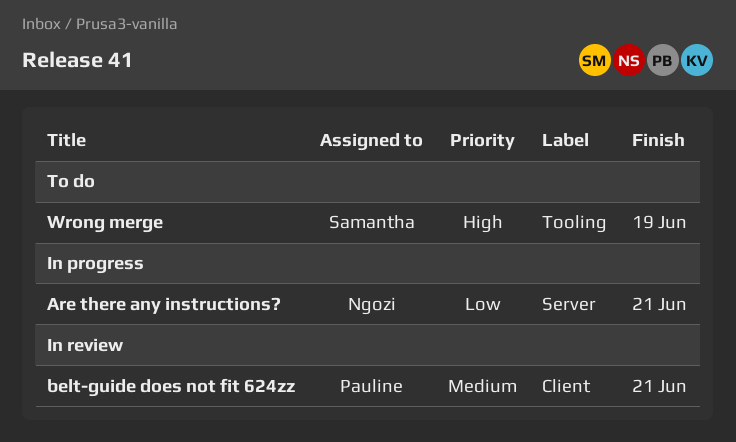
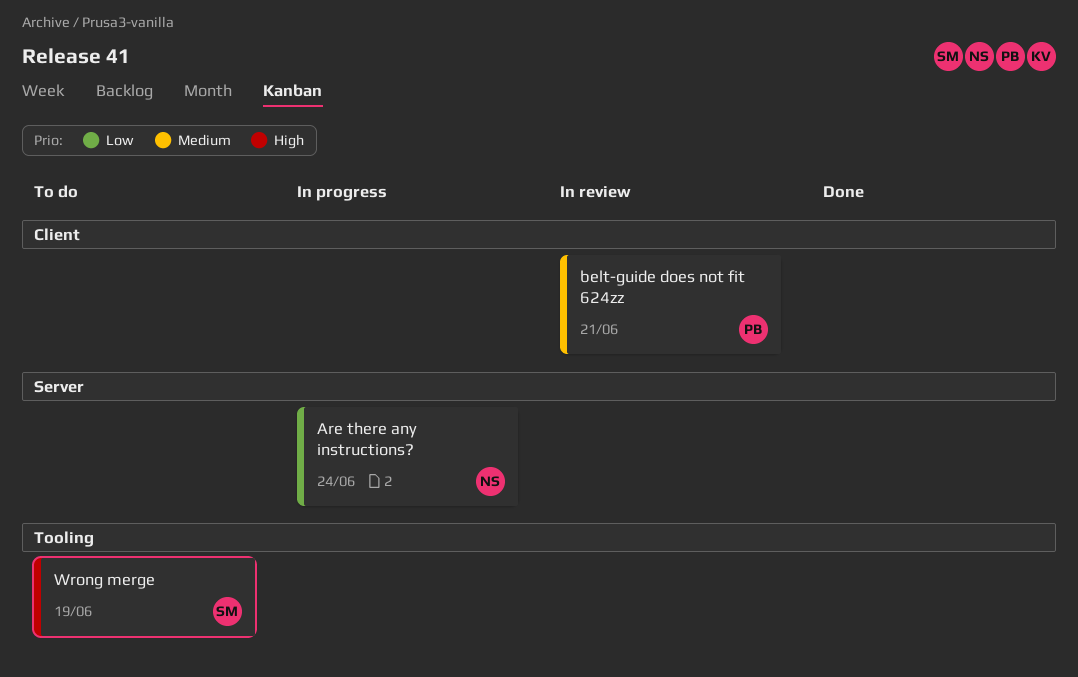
Are there any instructions?, due: Jun 21 -> Jun 24

